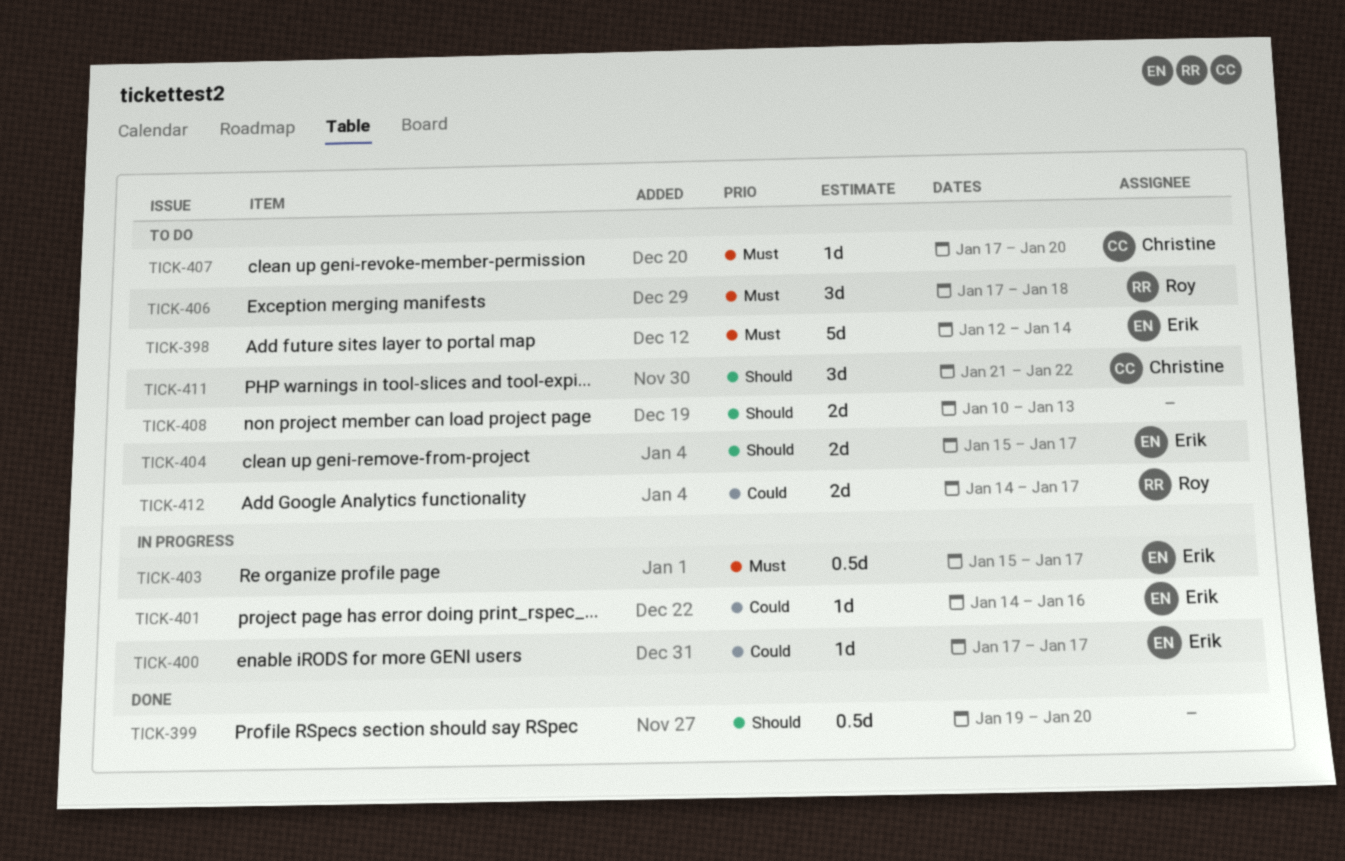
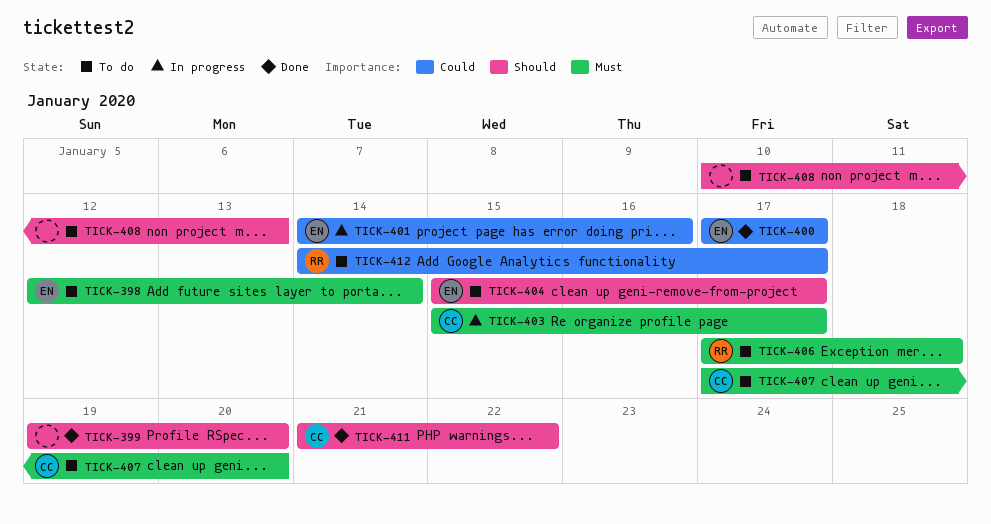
TICK-400, status: In progress -> Done
TICK-403, owner: Erik -> Christine
TICK-411, status: To do -> Done

